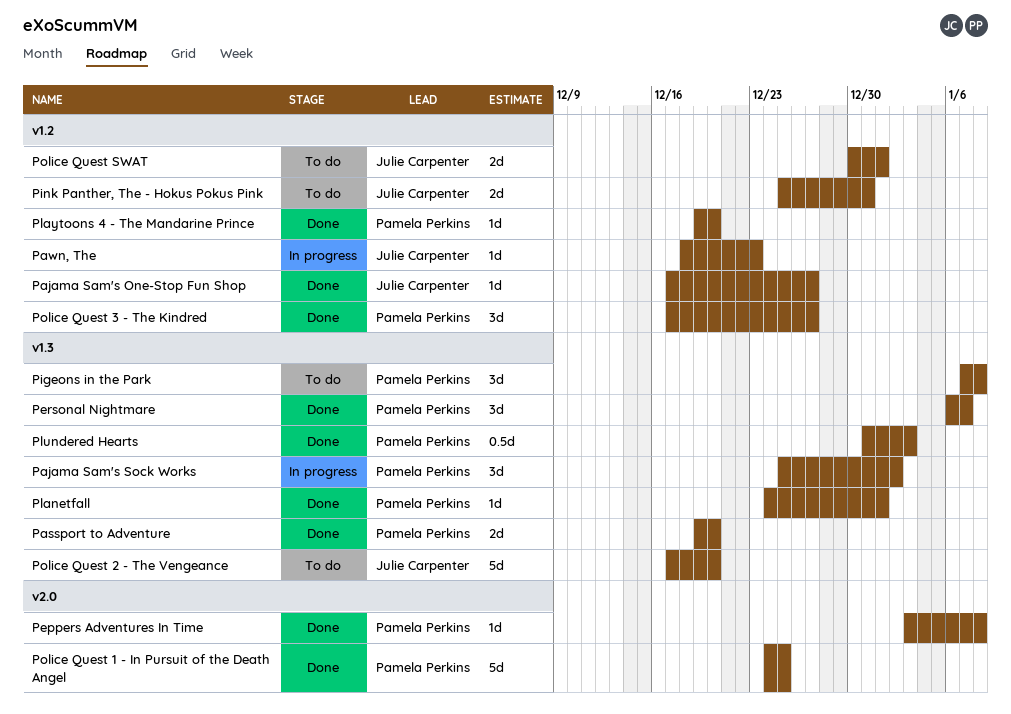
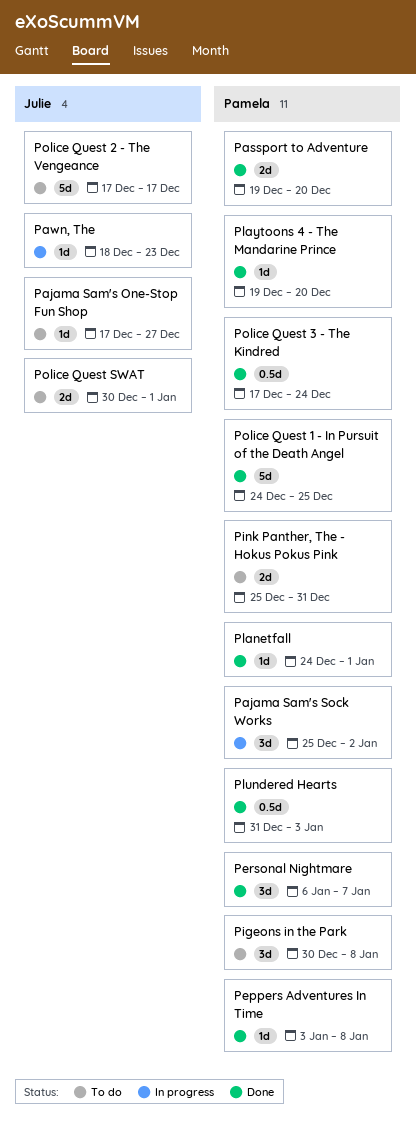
Pajama Sam's One-Stop Fun Shop, status: Done -> To do
Pigeons in the Park, start: Jan 7 -> Dec 30
Pink Panther, The - Hokus Pokus Pink, owner: Julie Carpenter -> Pamela Perkins
Police Quest 2 - The Vengeance, due: Dec 20 -> Dec 17
Police Quest 3 - The Kindred, estimate: 3d -> 0.5d
Police Quest 3 - The Kindred, due: Dec 27 -> Dec 24

